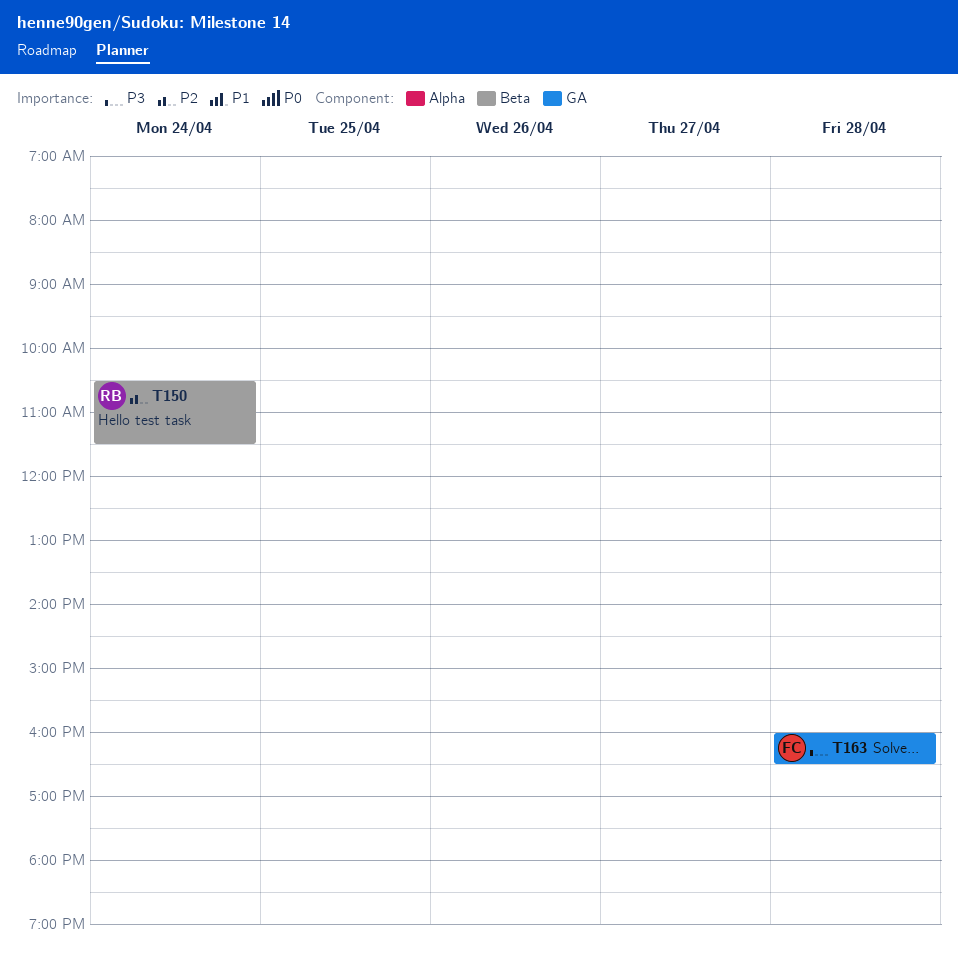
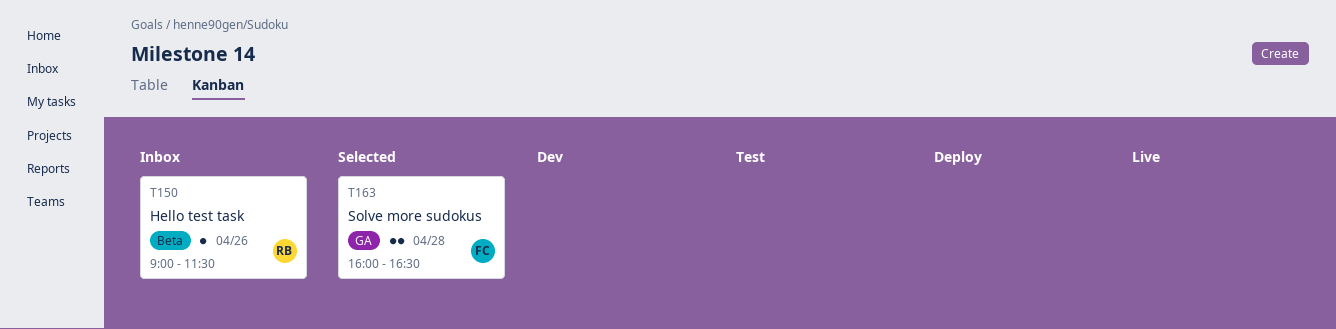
T150, day: Apr 24 -> Apr 26
T150, begins: 10:30 -> 09:00

